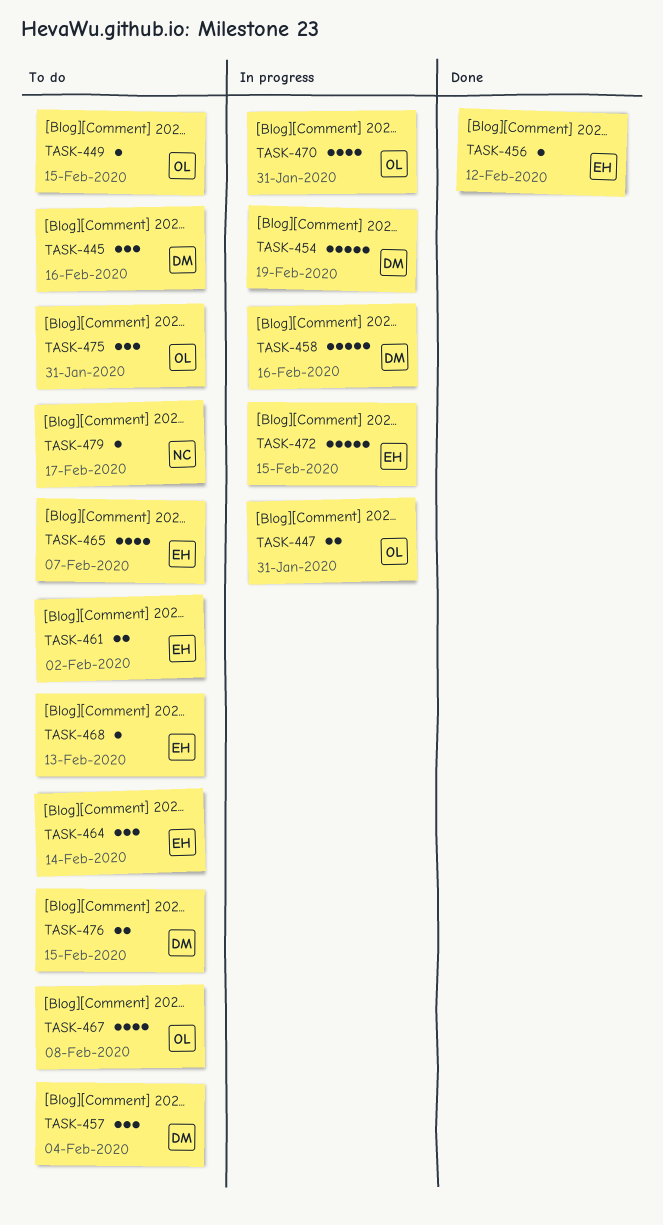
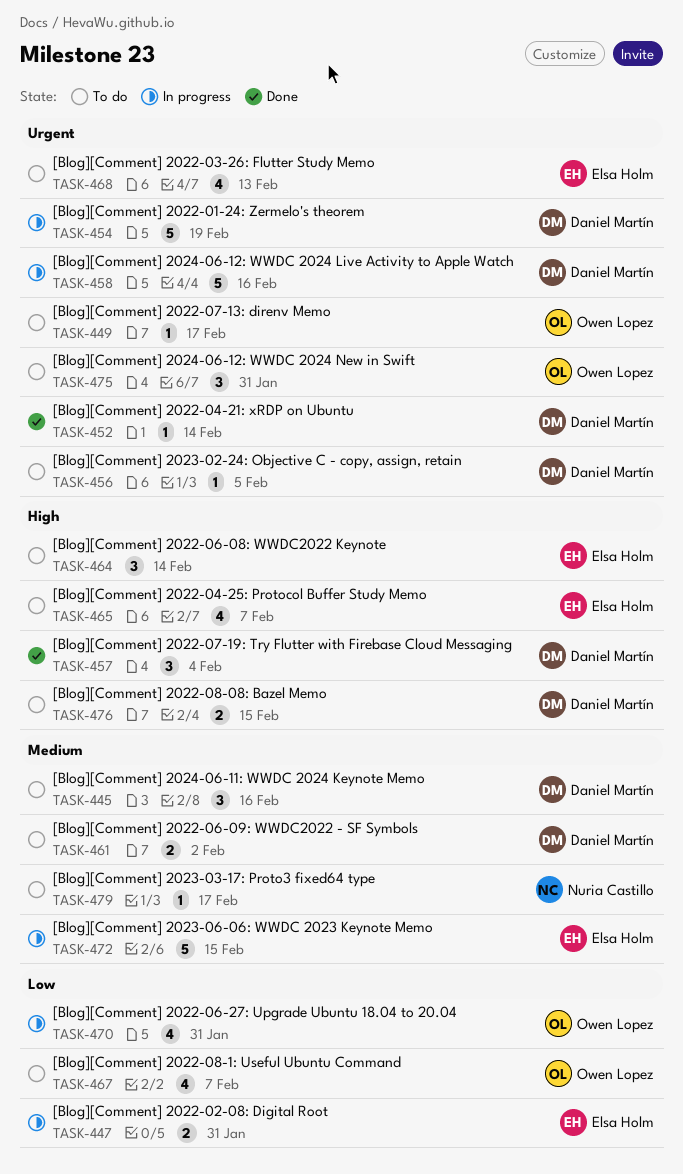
TASK-447, owner: Owen Lopez -> Elsa Holm
TASK-449, due: Feb 15 -> Feb 17
TASK-452: none -> present
TASK-456, status: Done -> To do
TASK-456, owner: Elsa Holm -> Daniel Martín
TASK-456, due: Feb 12 -> Feb 5
TASK-457, status: To do -> Done
TASK-461, owner: Elsa Holm -> Daniel Martín
TASK-467, due: Feb 8 -> Feb 7
TASK-468, estimate: 1 -> 4

